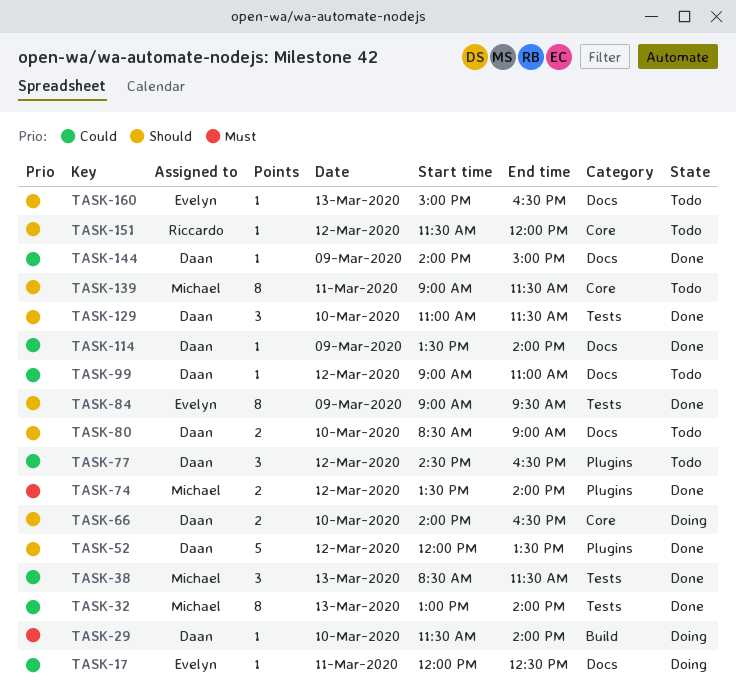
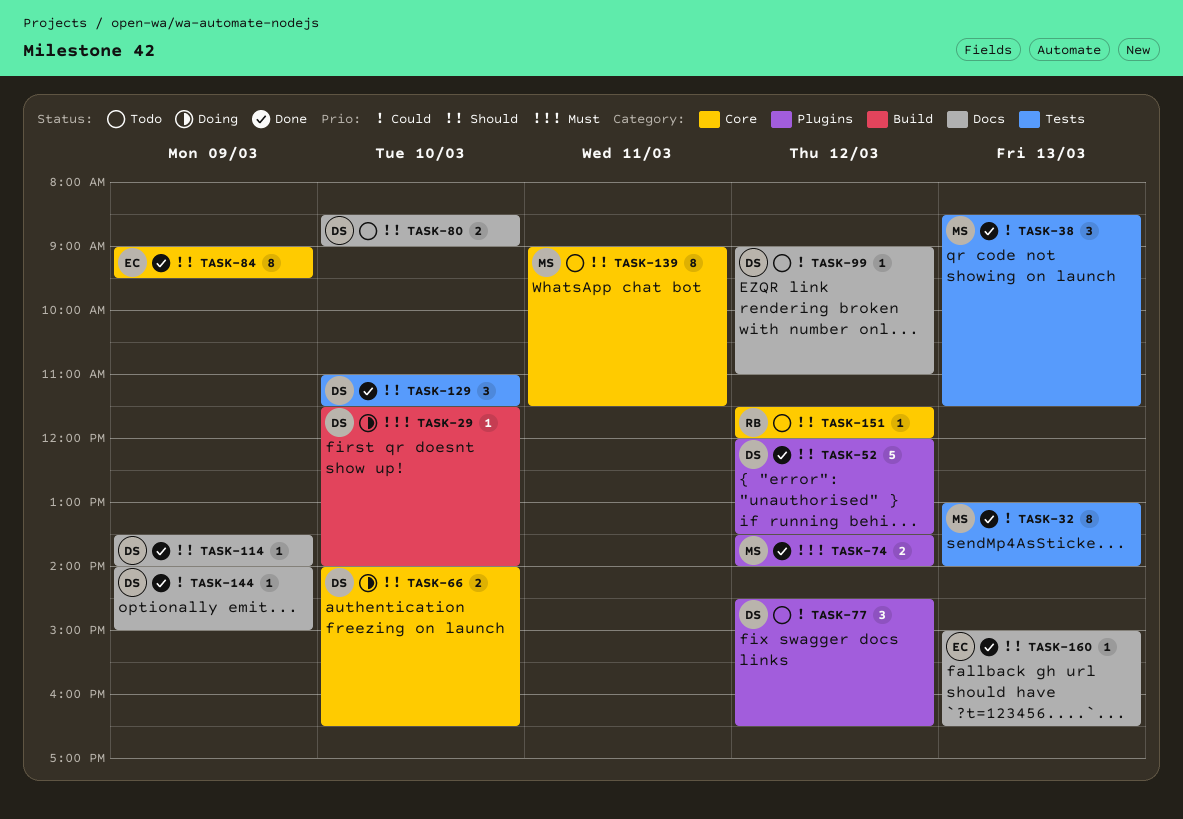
TASK-17: present -> none
TASK-84, label: Tests -> Core
TASK-114, priority: Could -> Should
TASK-160, status: Todo -> Done

